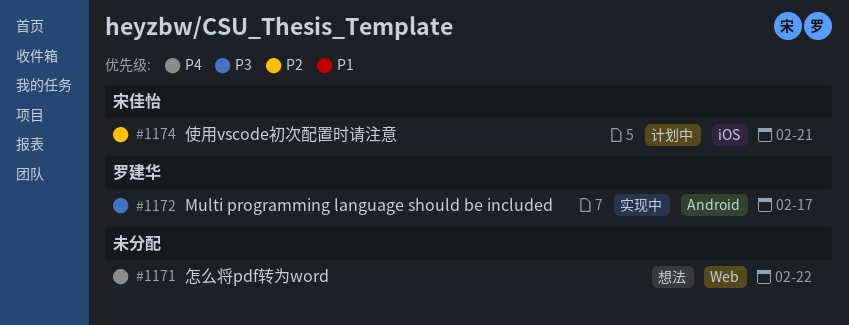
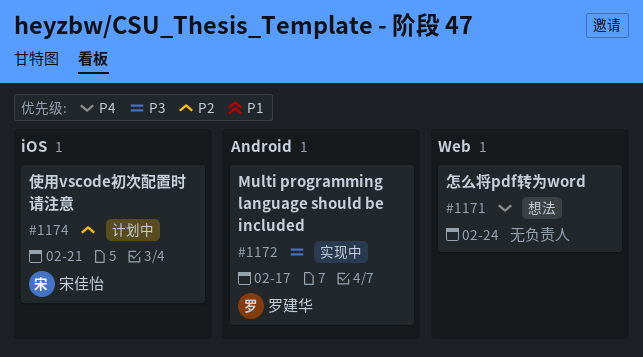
#1171, due: Feb 22 -> Feb 24

